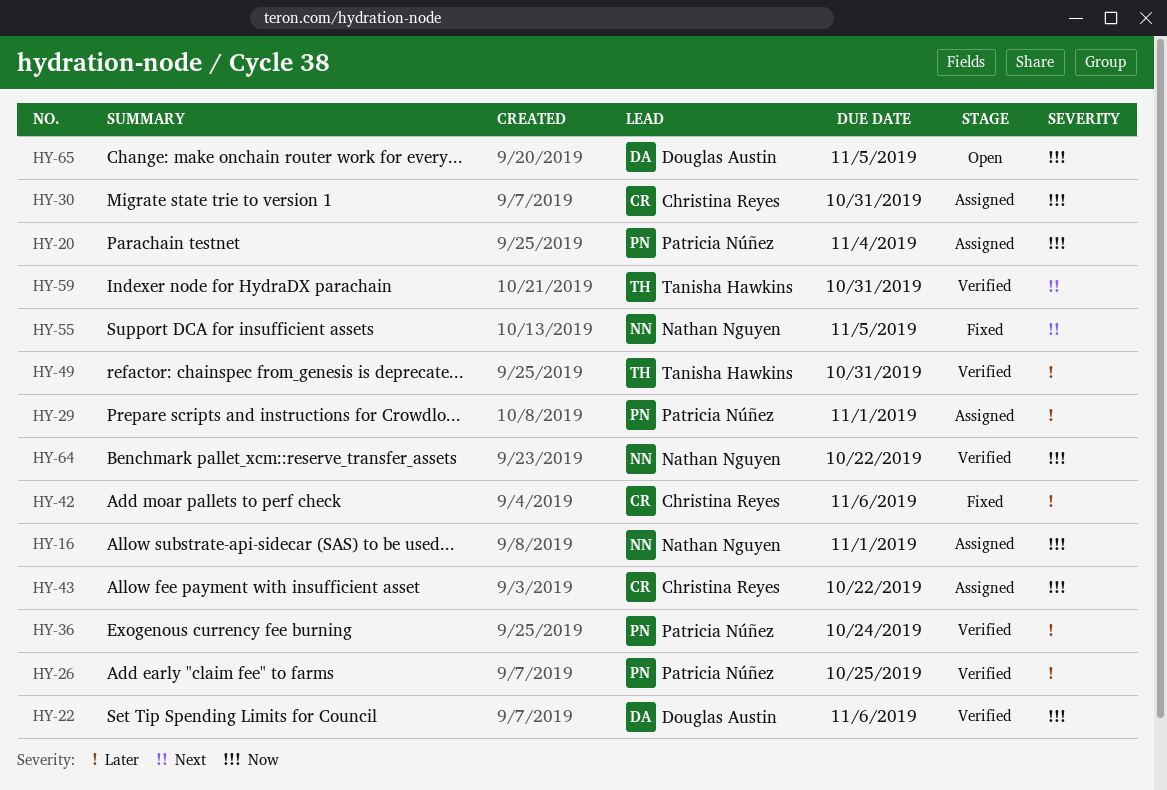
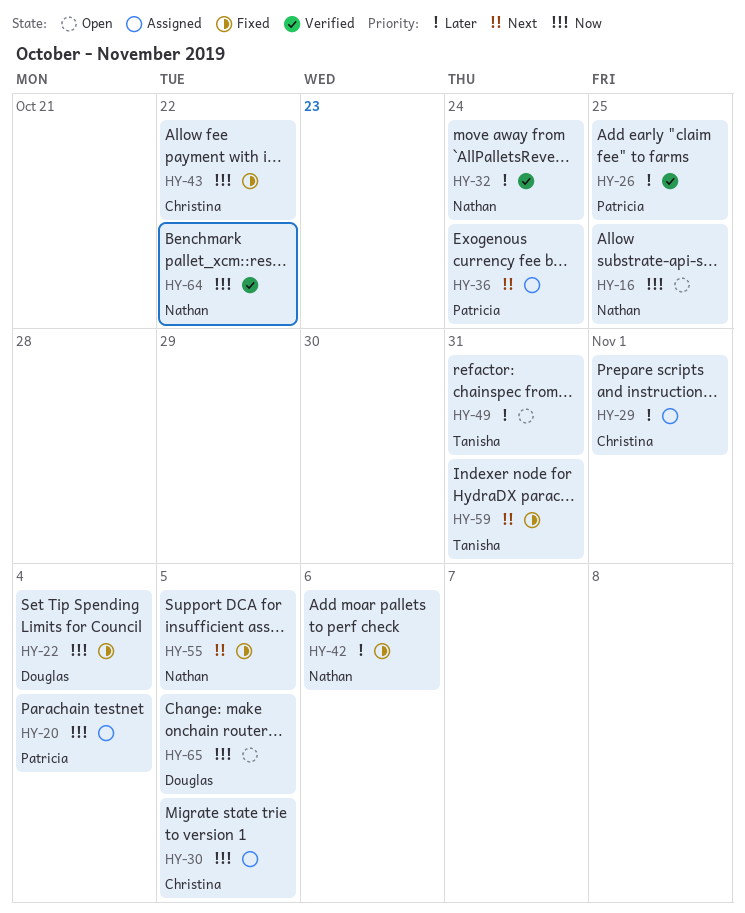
HY-16, status: Assigned -> Open
HY-16, due: Nov 1 -> Oct 25
HY-22, status: Verified -> Fixed
HY-22, due: Nov 6 -> Nov 4
HY-29, owner: Patricia Núñez -> Christina Reyes
HY-30, due: Oct 31 -> Nov 5
HY-32: none -> present
HY-36, status: Verified -> Assigned
HY-36, priority: Later -> Next
HY-42, owner: Christina Reyes -> Nathan Nguyen
HY-43, status: Assigned -> Fixed
HY-49, status: Verified -> Open
HY-59, status: Verified -> Fixed

